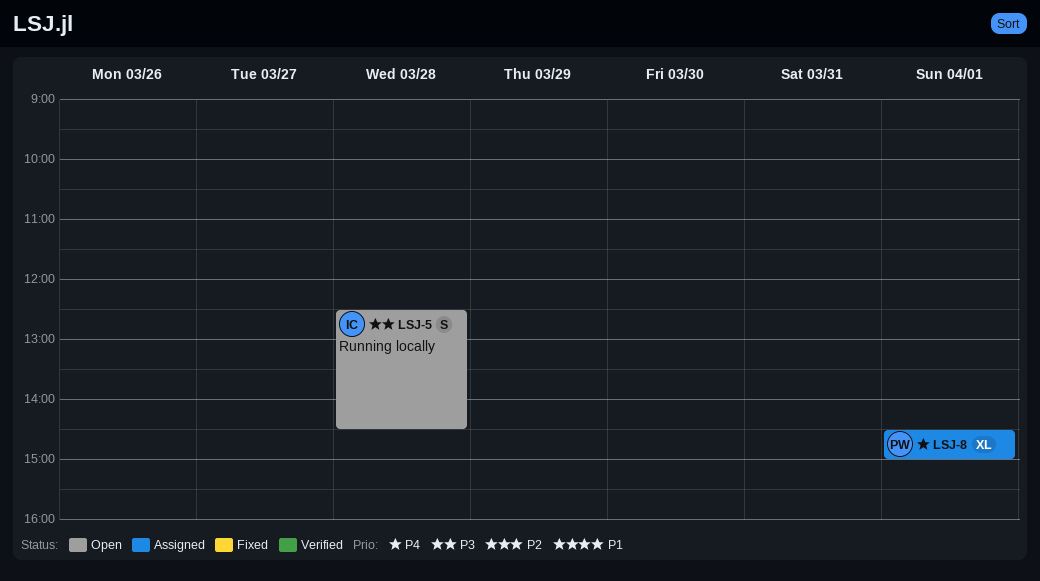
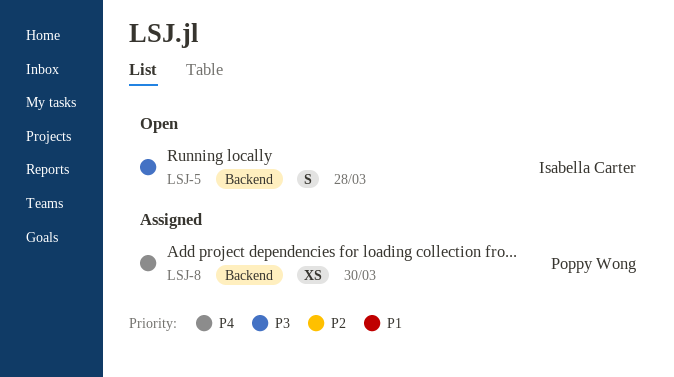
LSJ-8, estimate: XL -> XS
LSJ-8, day: Apr 1 -> Mar 30

